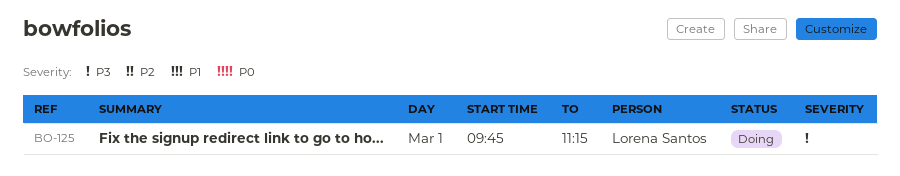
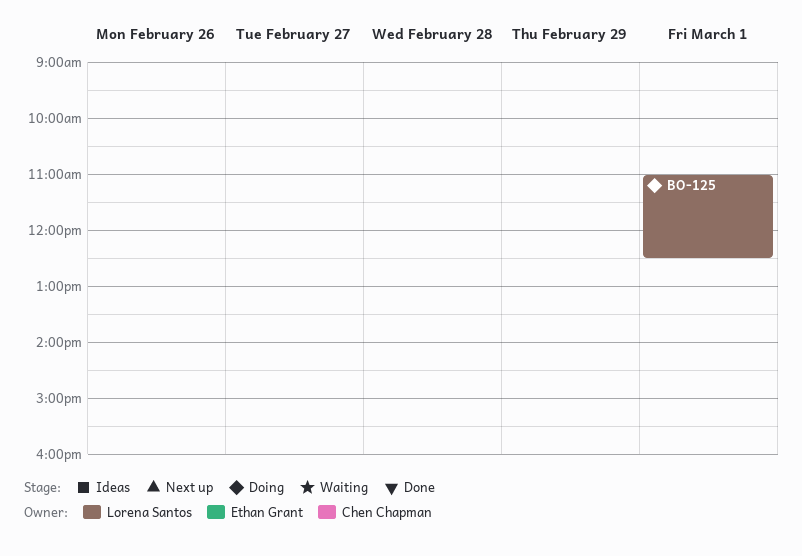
BO-125, begins: 09:45 -> 11:00
BO-125, ends: 11:15 -> 12:30

